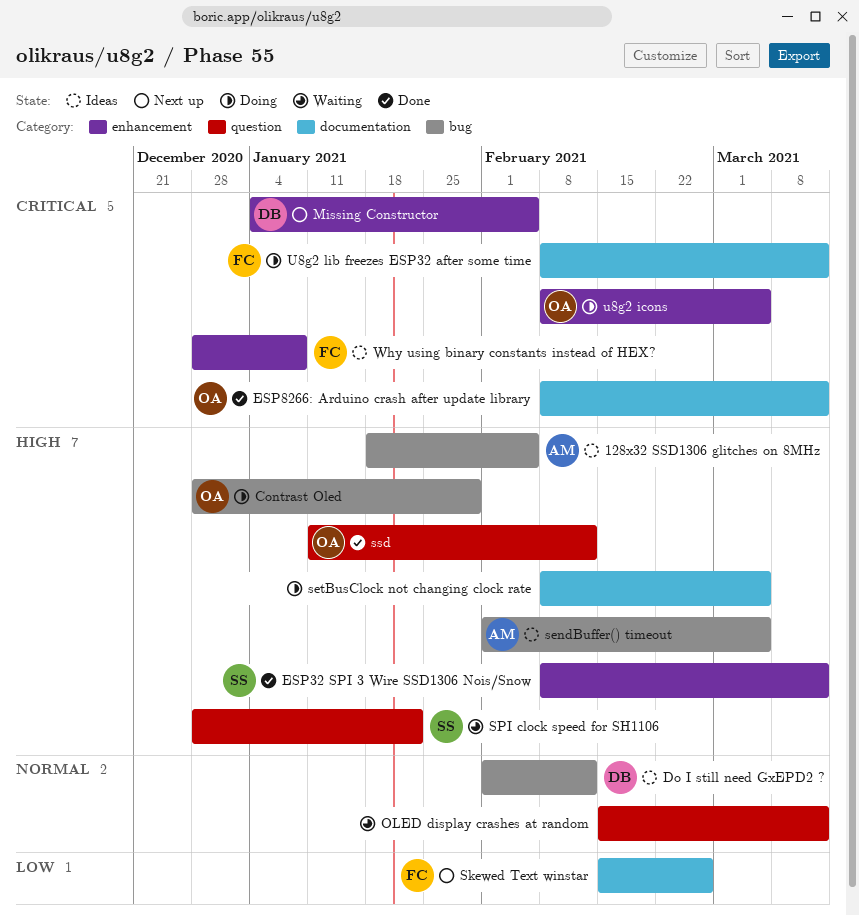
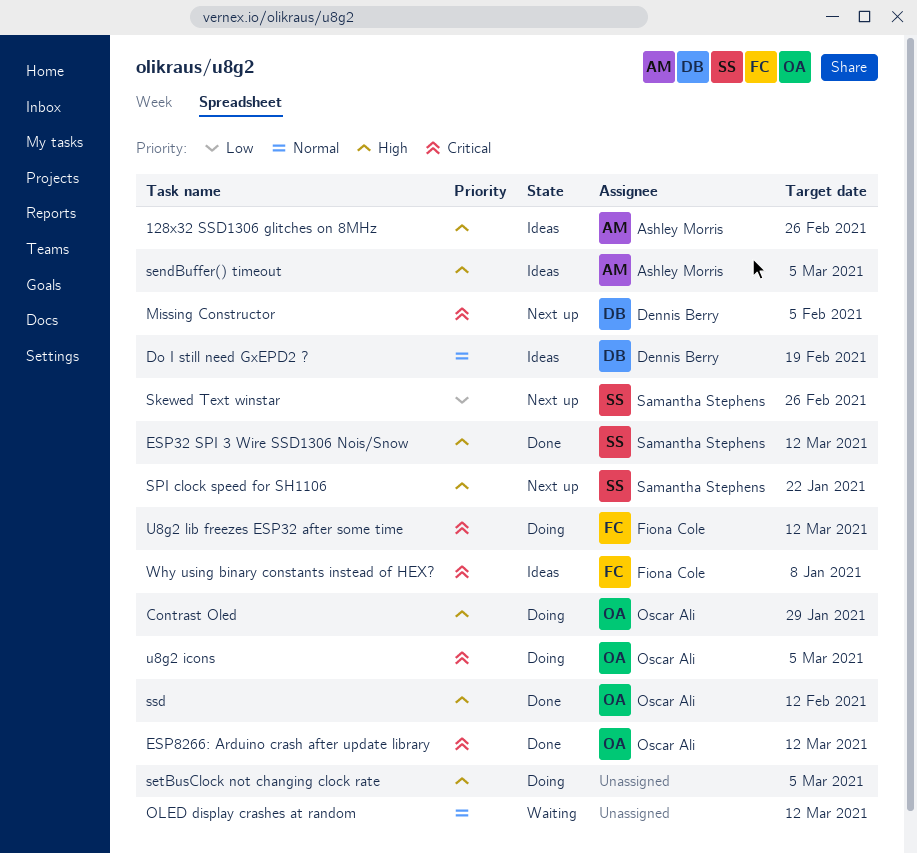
128x32 SSD1306 glitches on 8MHz, due: Feb 5 -> Feb 26
Do I still need GxEPD2 ?, due: Feb 12 -> Feb 19
Skewed Text winstar, owner: Fiona Cole -> Samantha Stephens
SPI clock speed for SH1106, status: Waiting -> Next up

